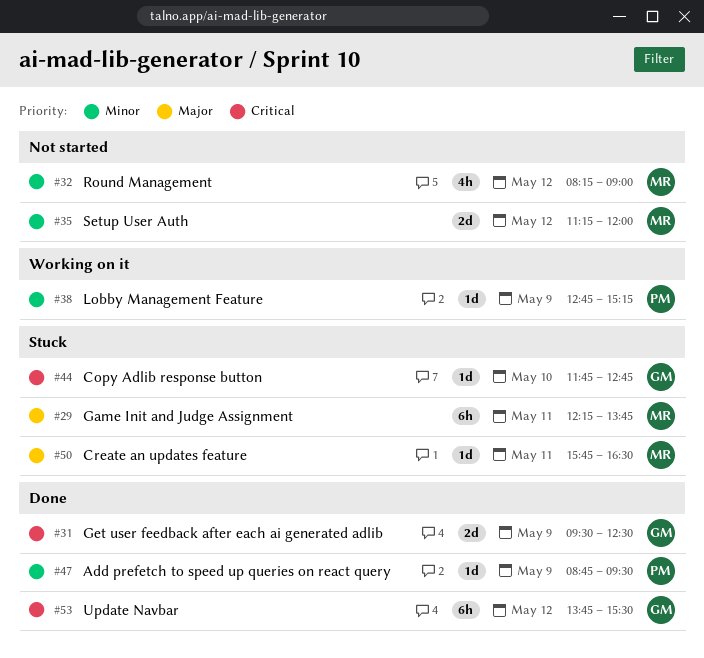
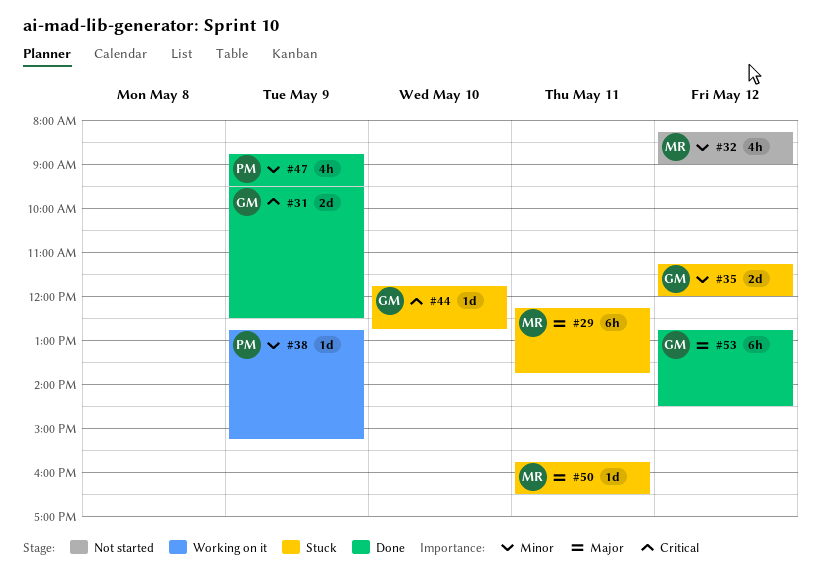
#35, status: Not started -> Stuck
#35, owner: MR -> GM
#47, estimate: 1d -> 4h
#53, priority: Critical -> Major
#53, begins: 13:45 -> 12:45
#53, ends: 15:30 -> 14:30

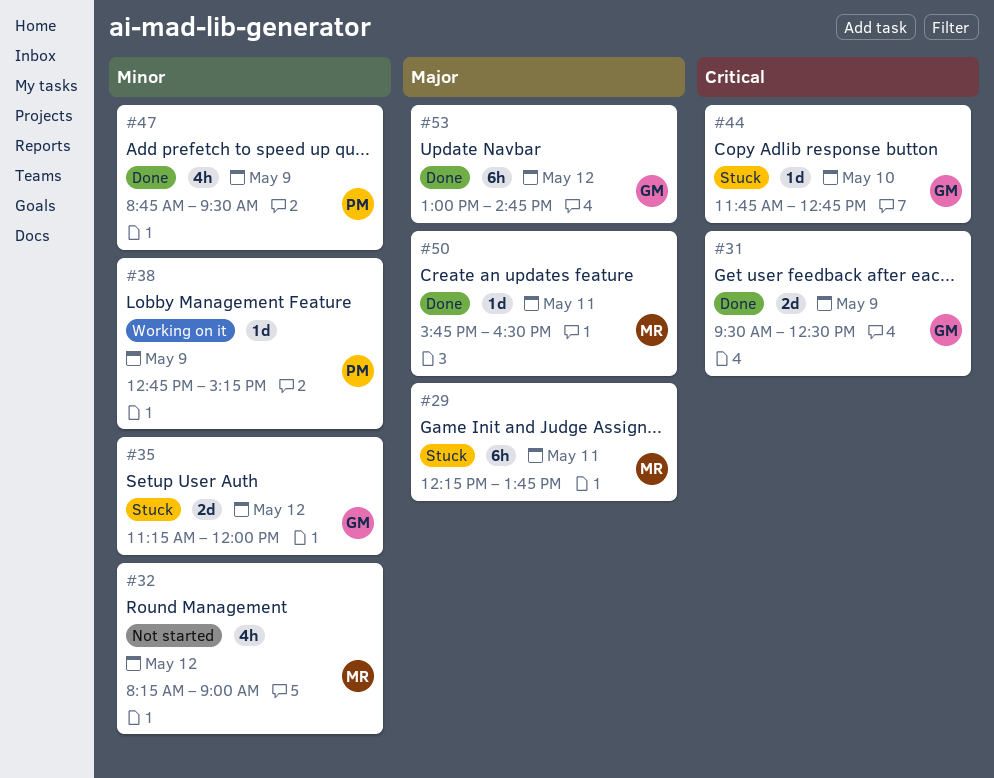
#50, status: Stuck -> Done
#53, begins: 12:45 -> 13:00
#53, ends: 14:30 -> 14:45

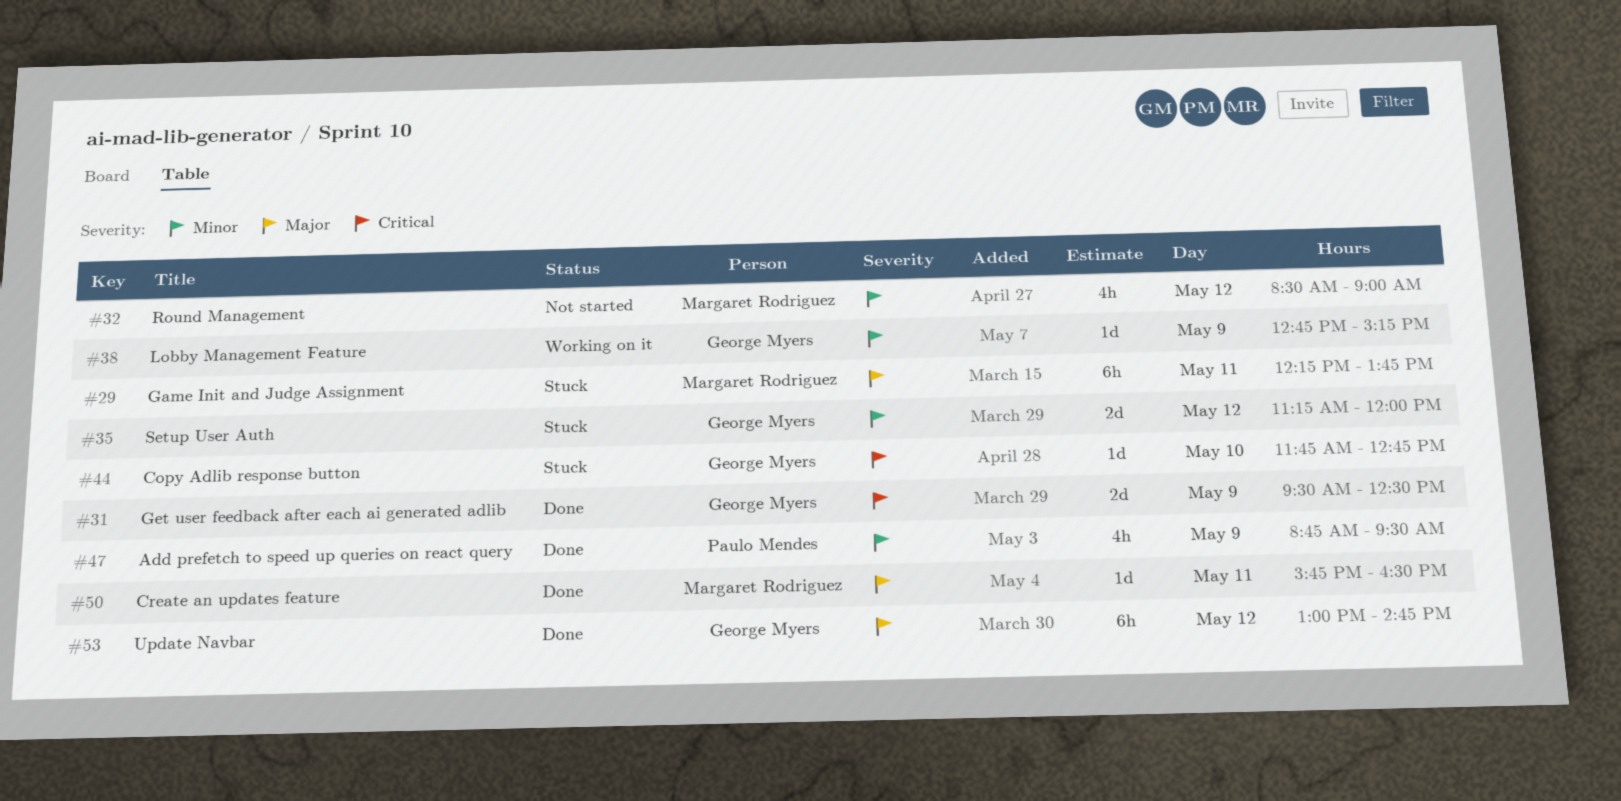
#32, begins: 08:15 -> 08:30
#38, owner: Paulo Mendes -> George Myers

